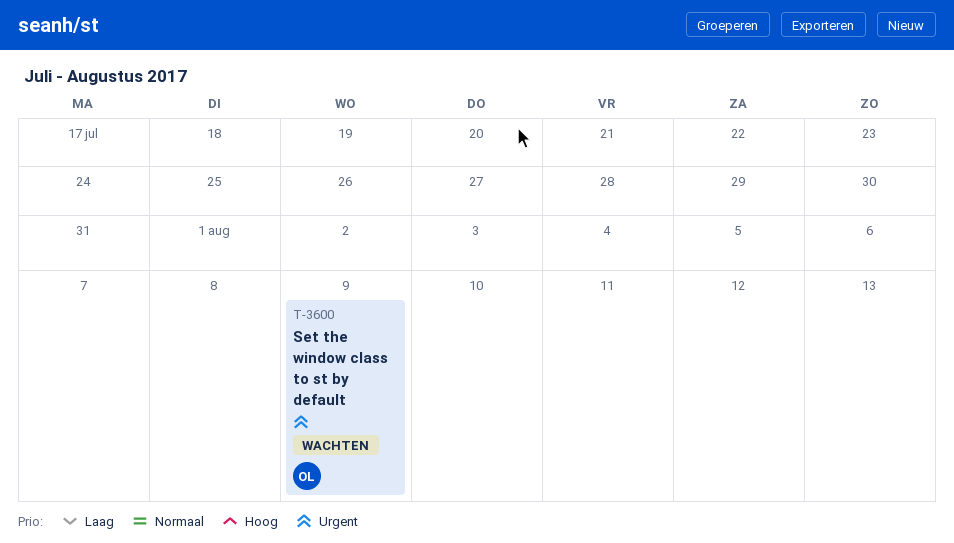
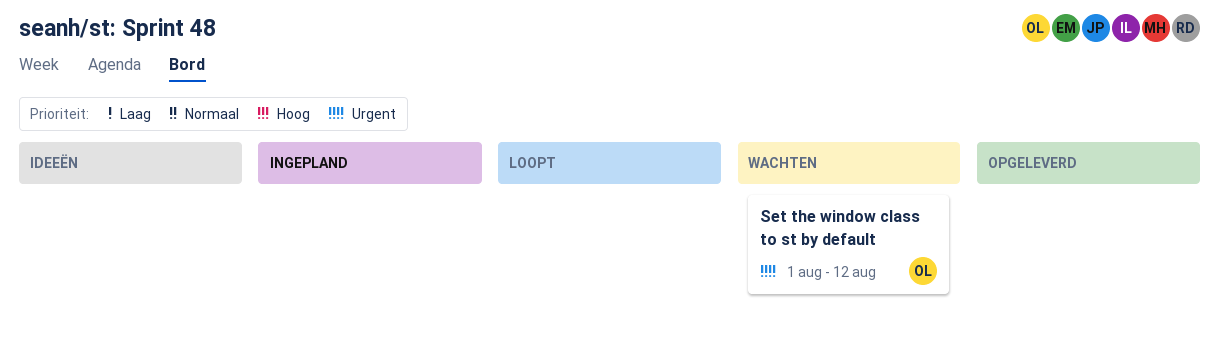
Set the window class to st by default, due: Aug 9 -> Aug 12

